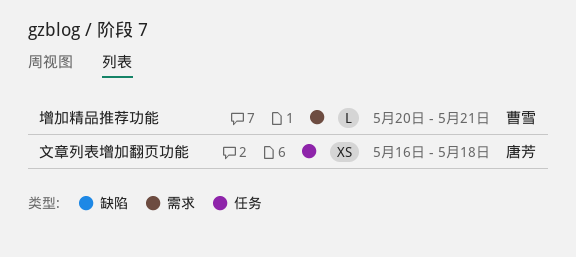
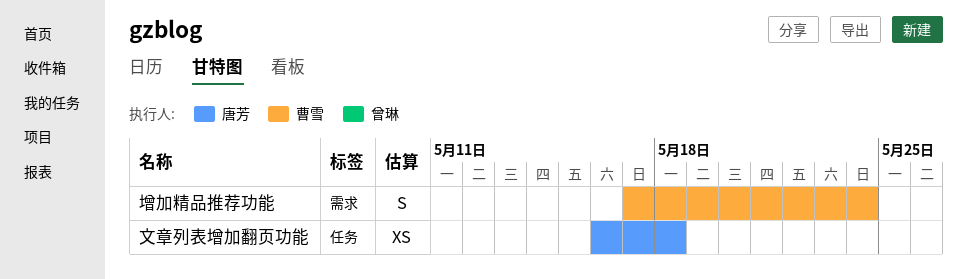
增加精品推荐功能, estimate: L -> S
增加精品推荐功能, start: May 20 -> May 17
增加精品推荐功能, due: May 21 -> May 24

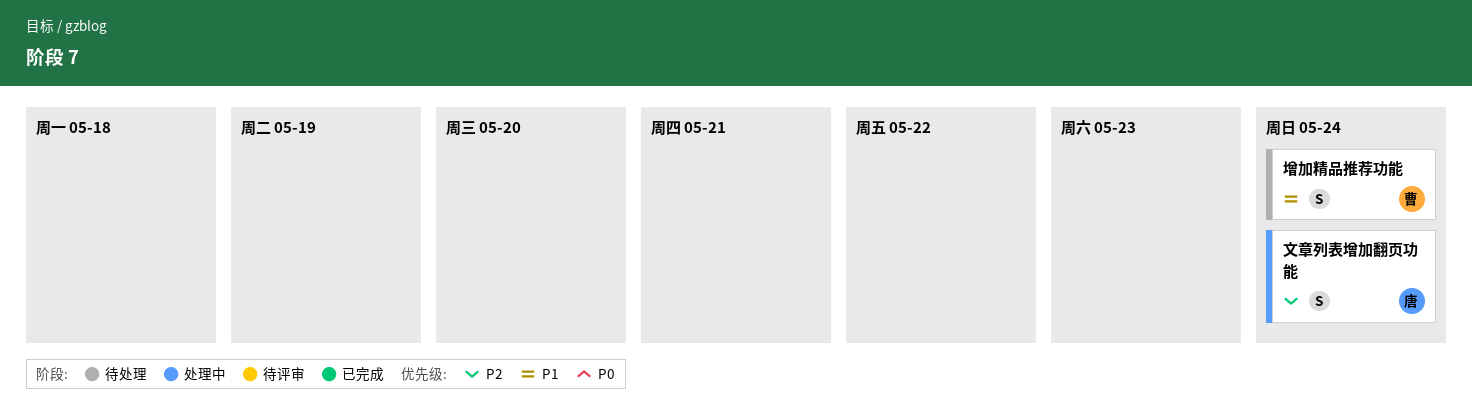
文章列表增加翻页功能, estimate: XS -> S
文章列表增加翻页功能, due: May 18 -> May 24

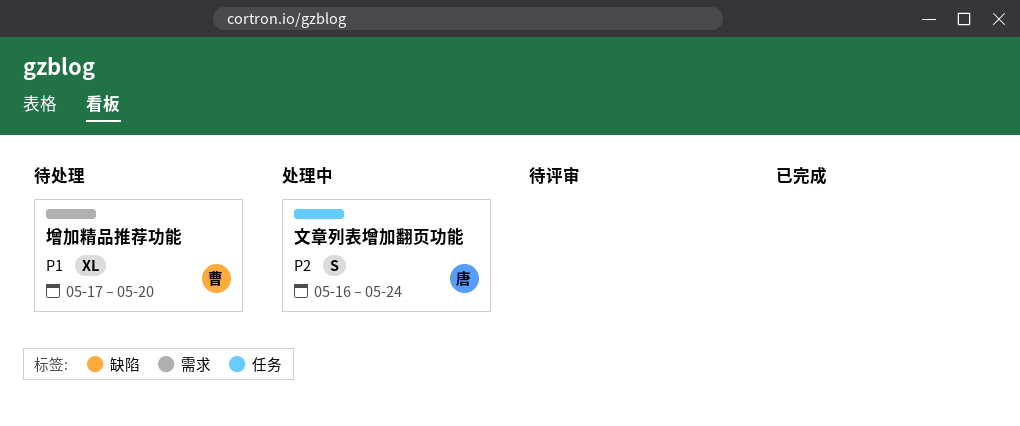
增加精品推荐功能, estimate: S -> XL
增加精品推荐功能, due: May 24 -> May 20

